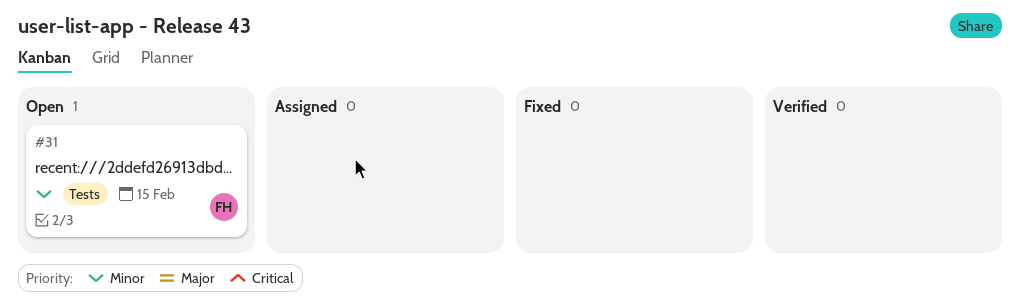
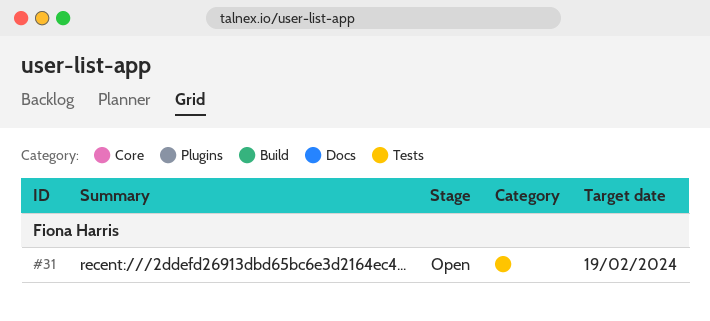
#31, due: Feb 15 -> Feb 19

